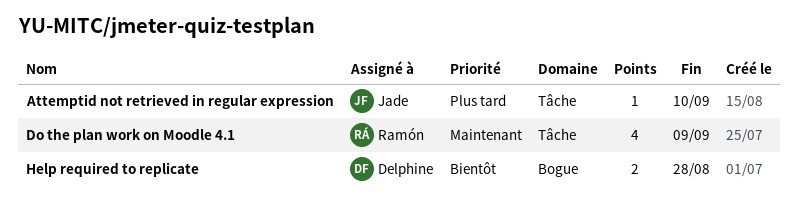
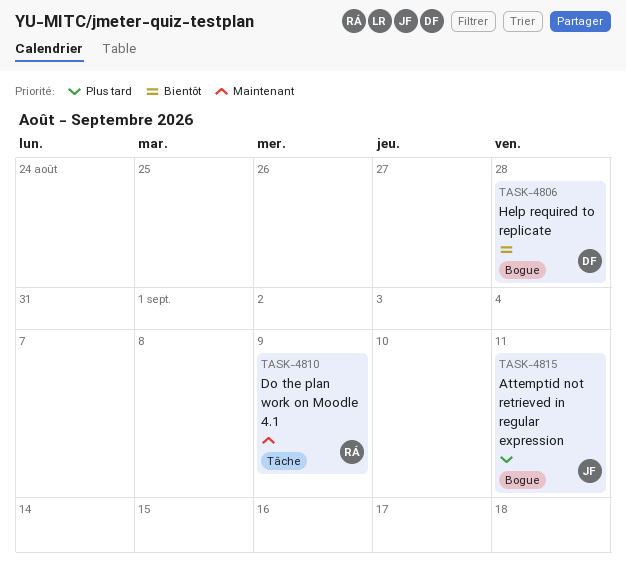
Attemptid not retrieved in regular expression, label: Tâche -> Bogue
Attemptid not retrieved in regular expression, due: Sep 10 -> Sep 11

